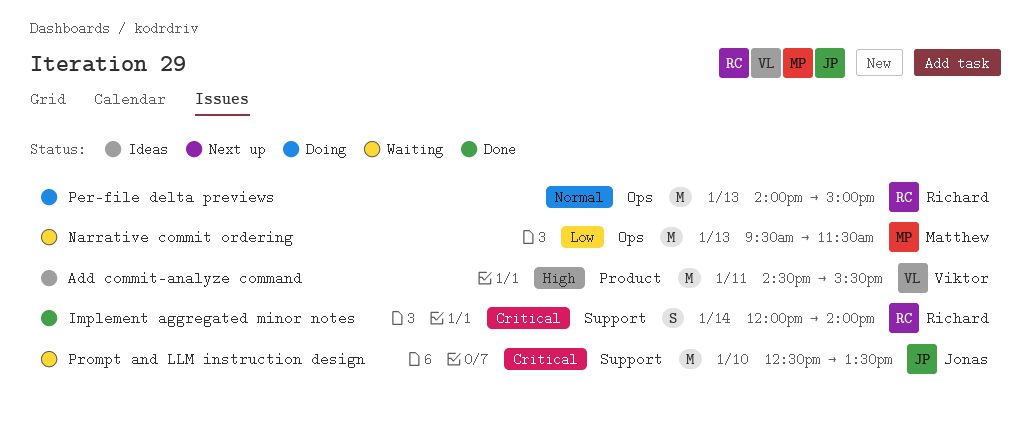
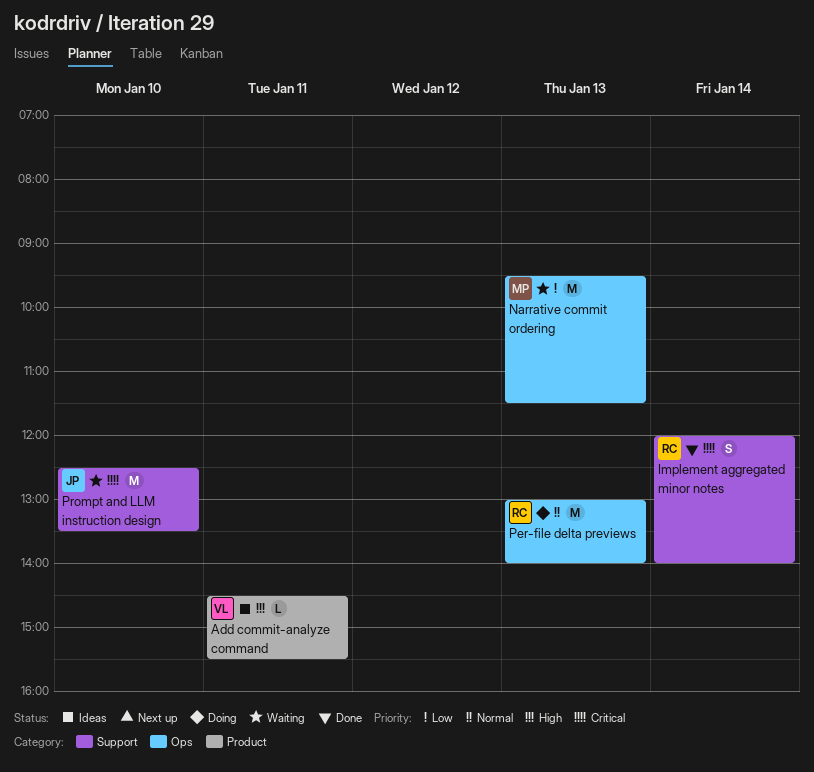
Add commit-analyze command, estimate: M -> L
Per-file delta previews, begins: 14:00 -> 13:00
Per-file delta previews, ends: 15:00 -> 14:00

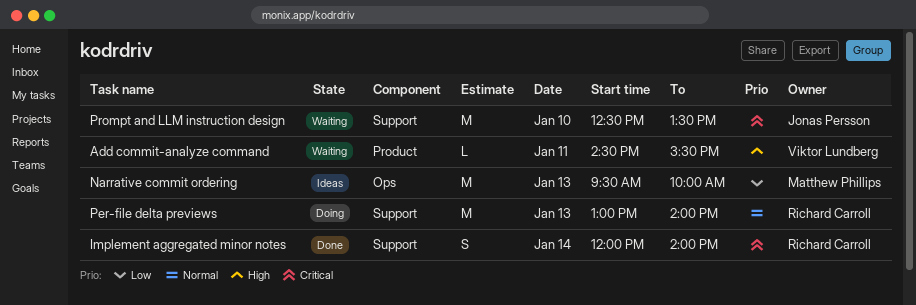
Add commit-analyze command, status: Ideas -> Waiting
Narrative commit ordering, status: Waiting -> Ideas
Narrative commit ordering, ends: 11:30 -> 10:00
Per-file delta previews, label: Ops -> Support

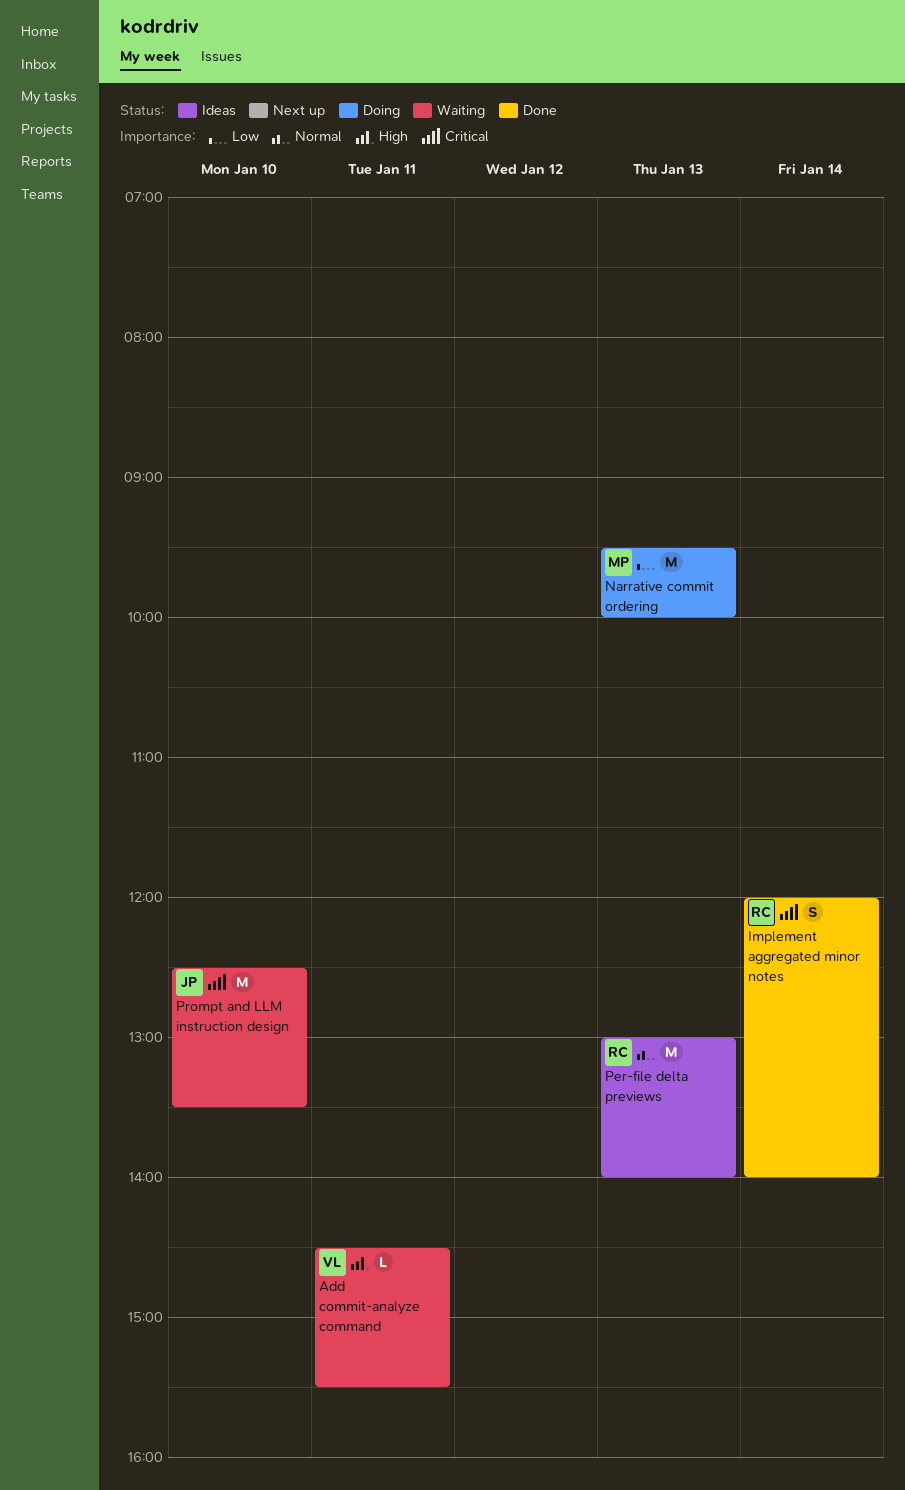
Narrative commit ordering, status: Ideas -> Doing
Per-file delta previews, status: Doing -> Ideas

